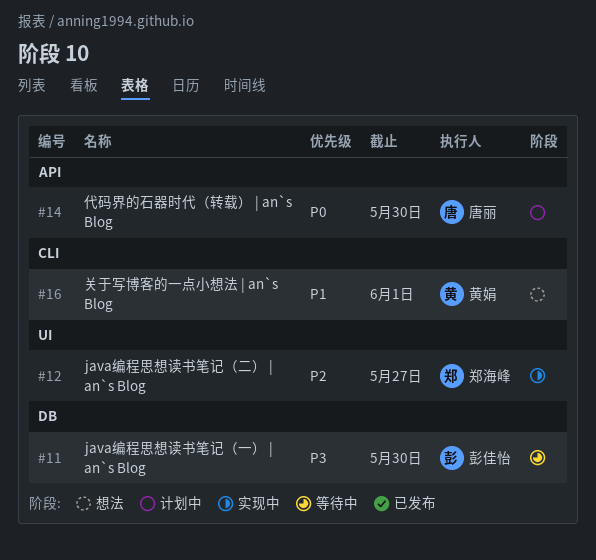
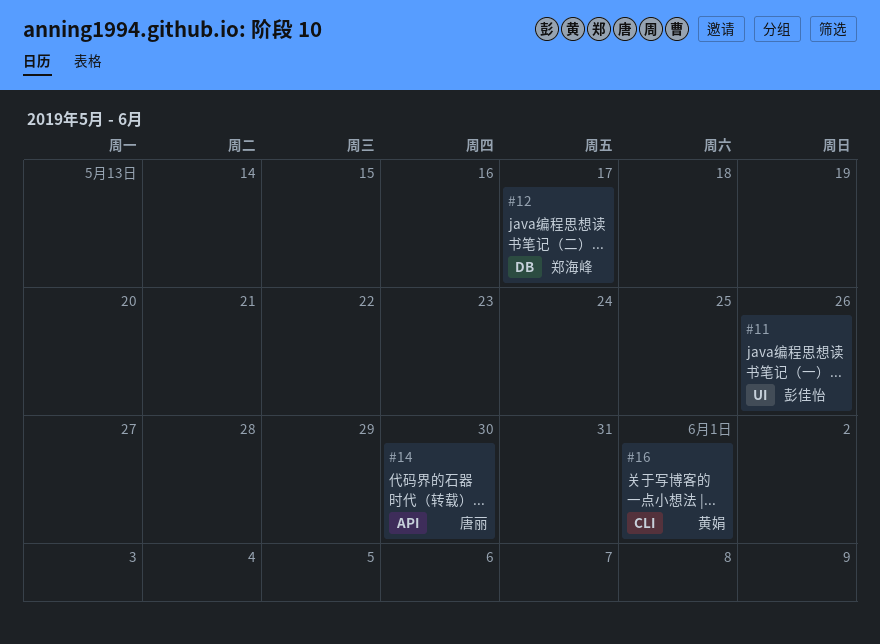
#11, label: DB -> UI
#11, due: May 30 -> May 26
#12, label: UI -> DB
#12, due: May 27 -> May 17

